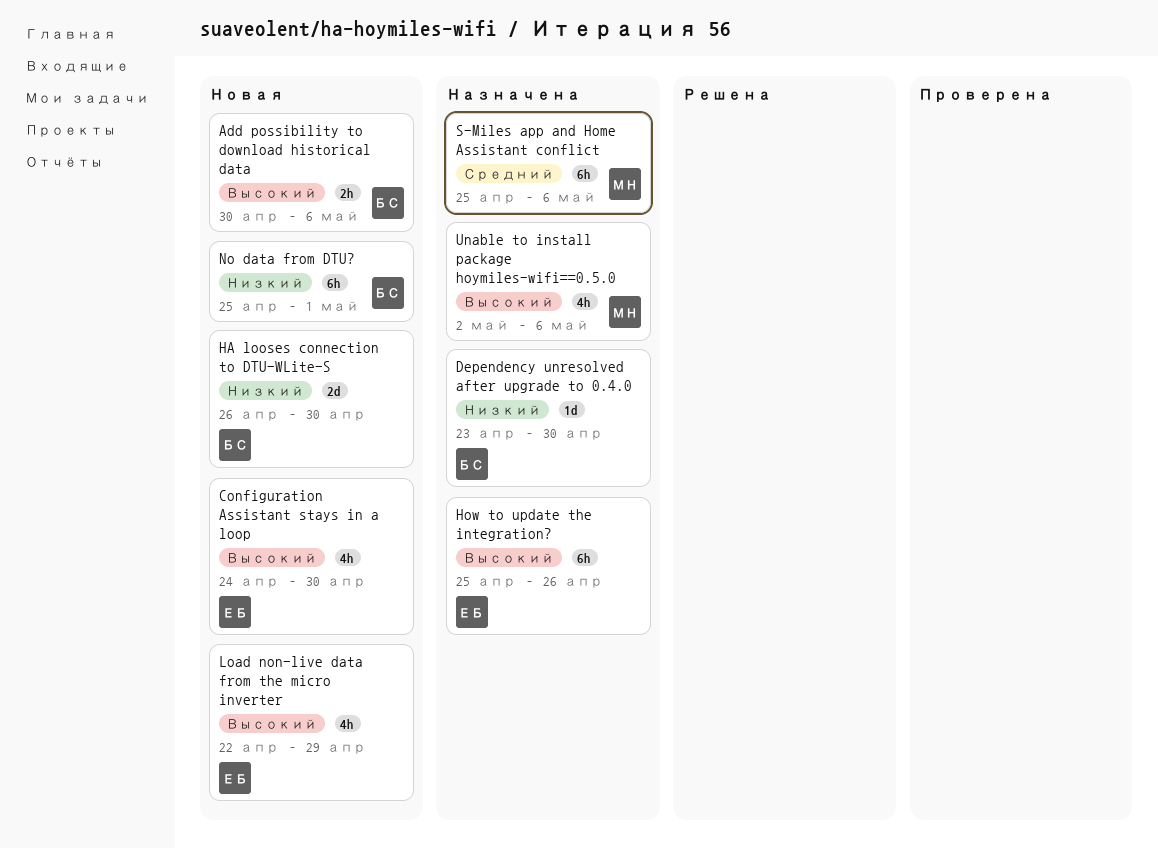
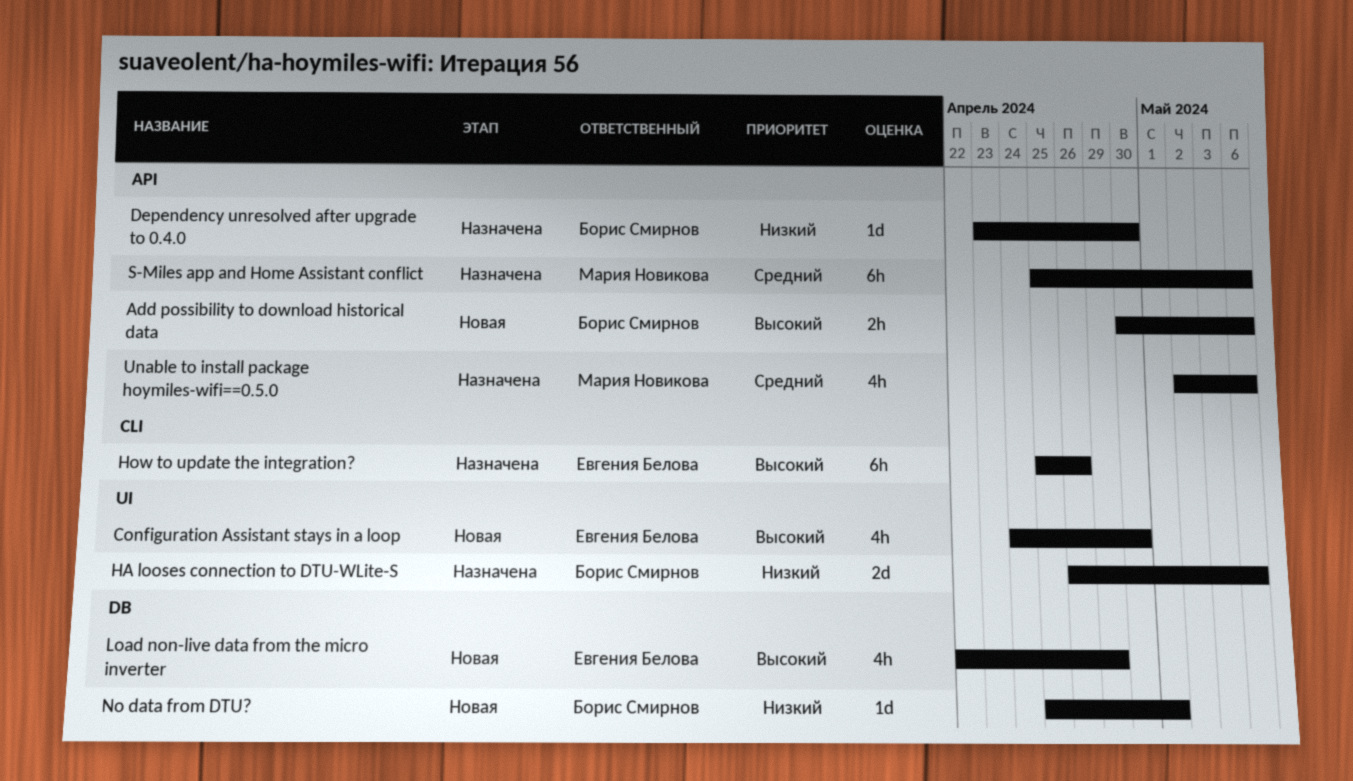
HA looses connection to DTU-WLite-S, status: Новая -> Назначена
HA looses connection to DTU-WLite-S, due: Apr 30 -> May 6
No data from DTU?, estimate: 6h -> 1d
Unable to install package hoymiles-wifi==0.5.0, priority: Высокий -> Средний

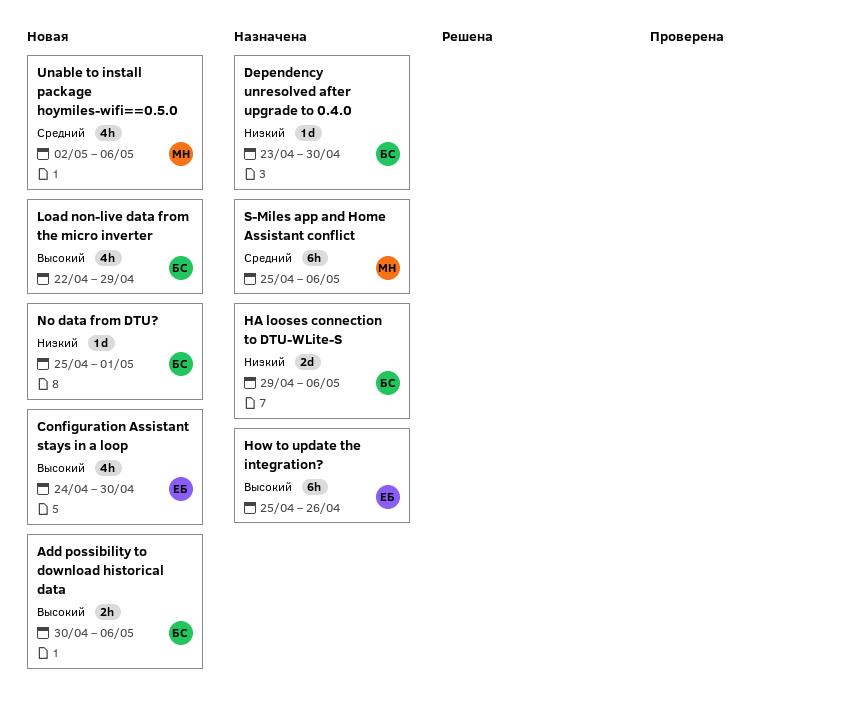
HA looses connection to DTU-WLite-S, start: Apr 26 -> Apr 29
Load non-live data from the micro inverter, owner: Евгения Белова -> Борис Смирнов
Unable to install package hoymiles-wifi==0.5.0, status: Назначена -> Новая

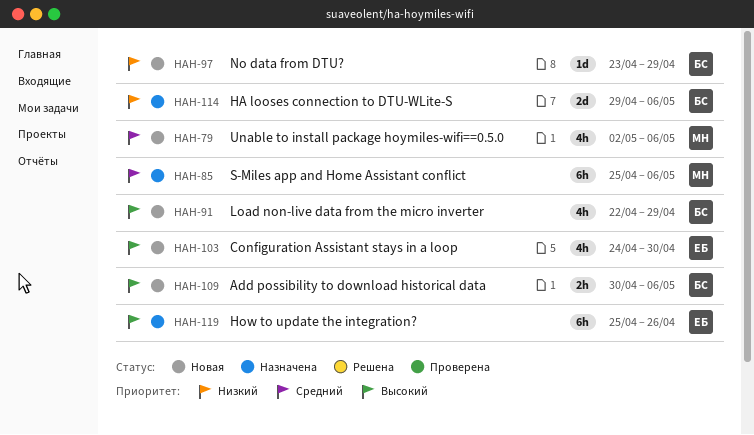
Dependency unresolved after upgrade to 0.4.0: present -> none
No data from DTU?, start: Apr 25 -> Apr 23
No data from DTU?, due: May 1 -> Apr 29

